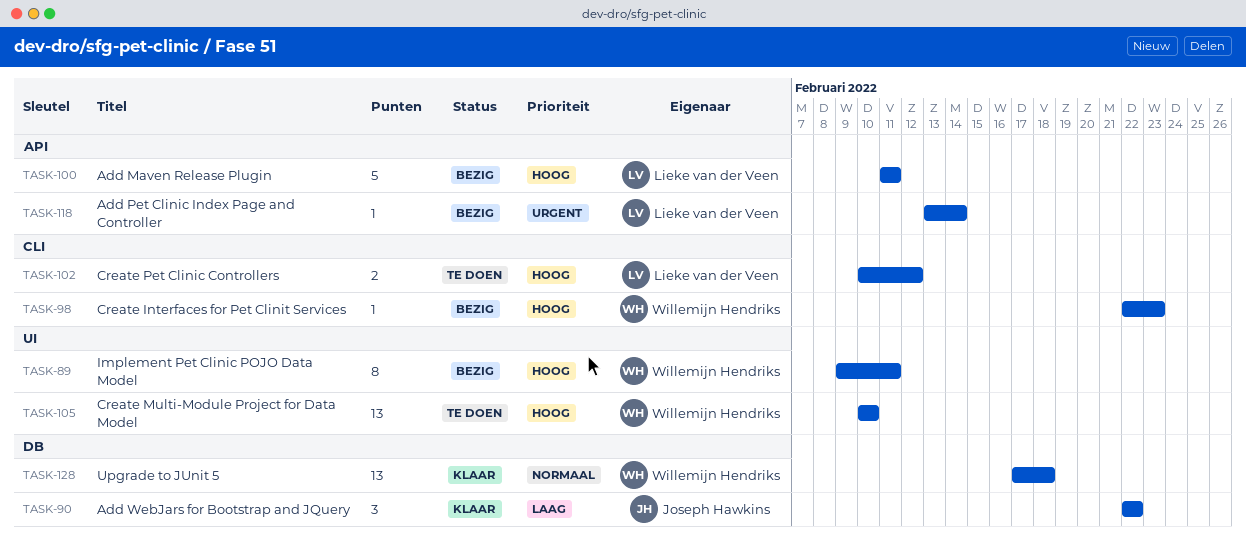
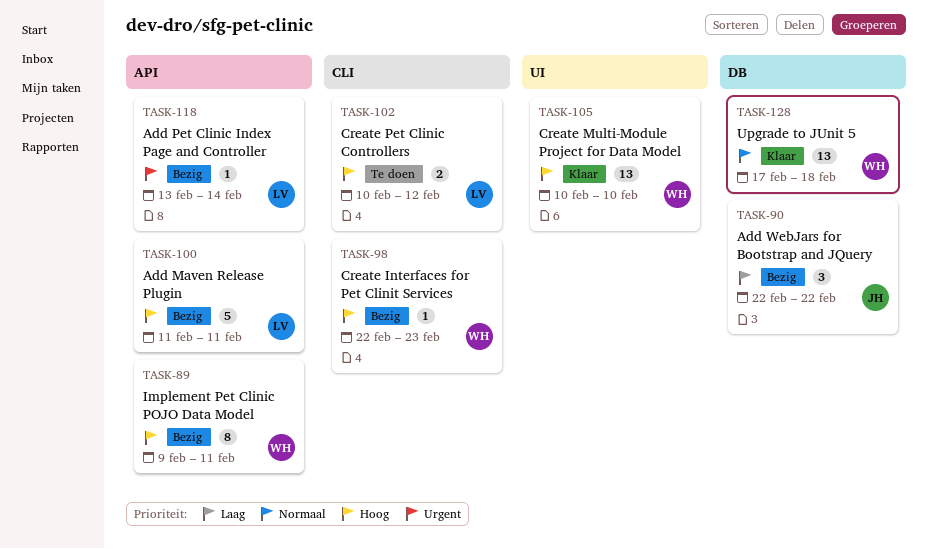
TASK-89, label: UI -> API
TASK-90, status: Klaar -> Bezig
TASK-105, status: Te doen -> Klaar

